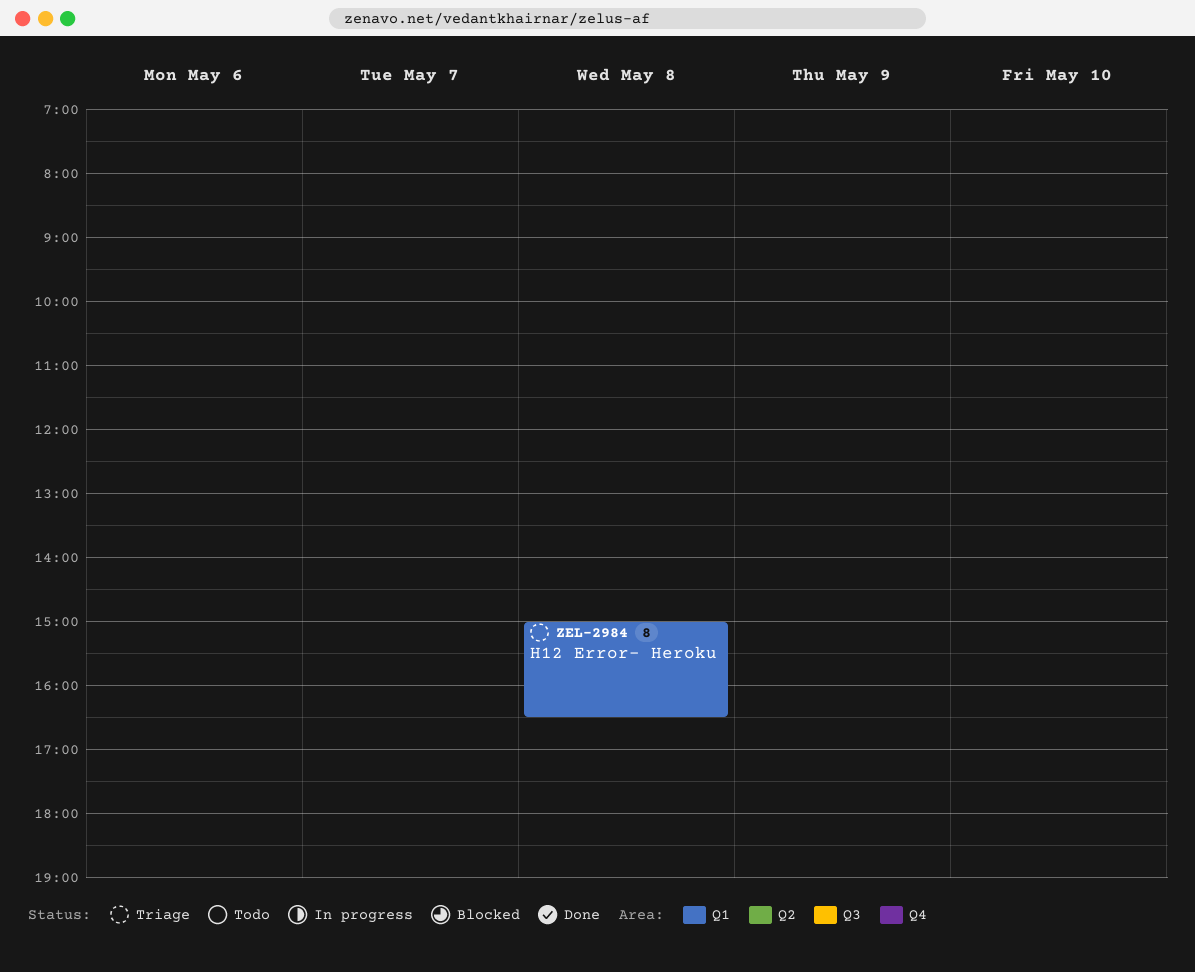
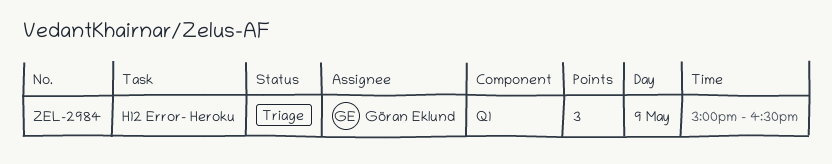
ZEL-2984, estimate: 8 -> 3
ZEL-2984, day: May 8 -> May 9

